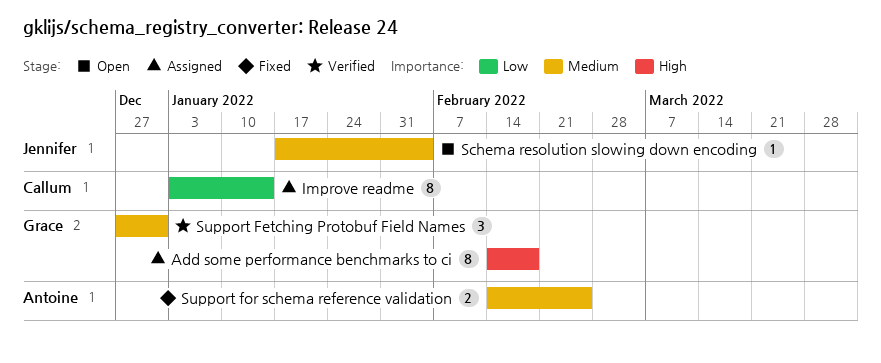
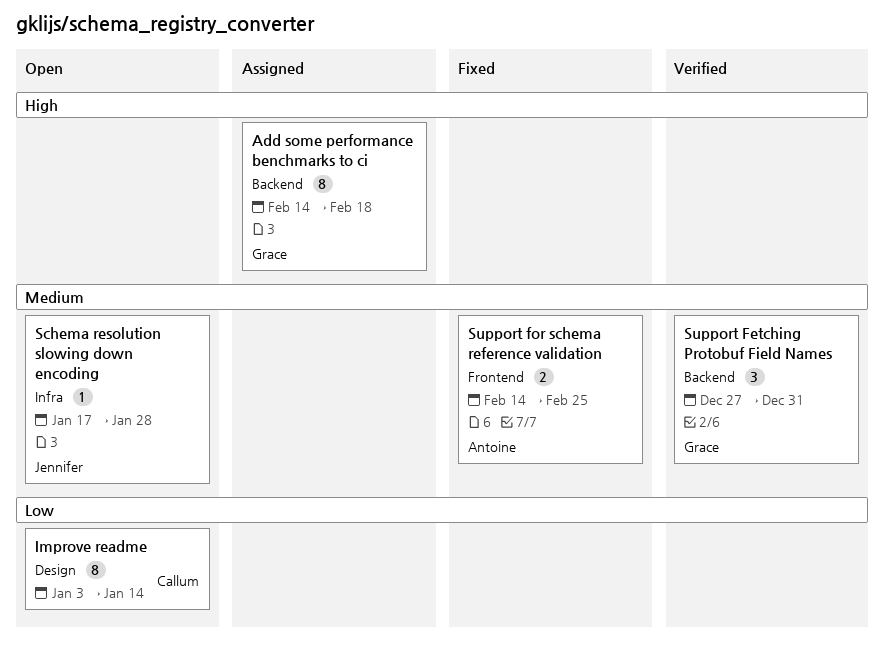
Improve readme, status: Assigned -> Open
Schema resolution slowing down encoding, due: Feb 4 -> Jan 28

